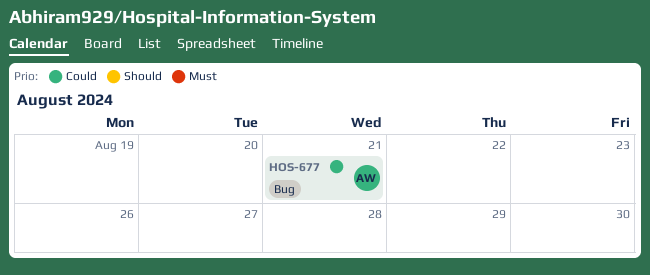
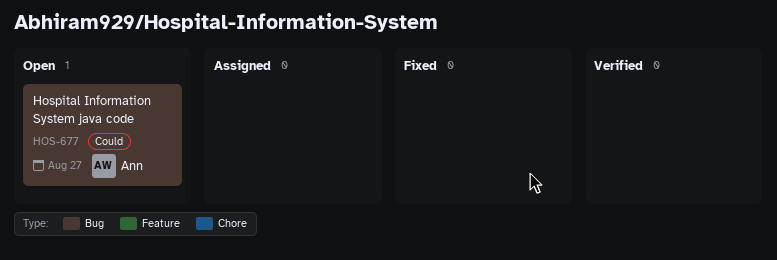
HOS-677, due: Aug 21 -> Aug 27

